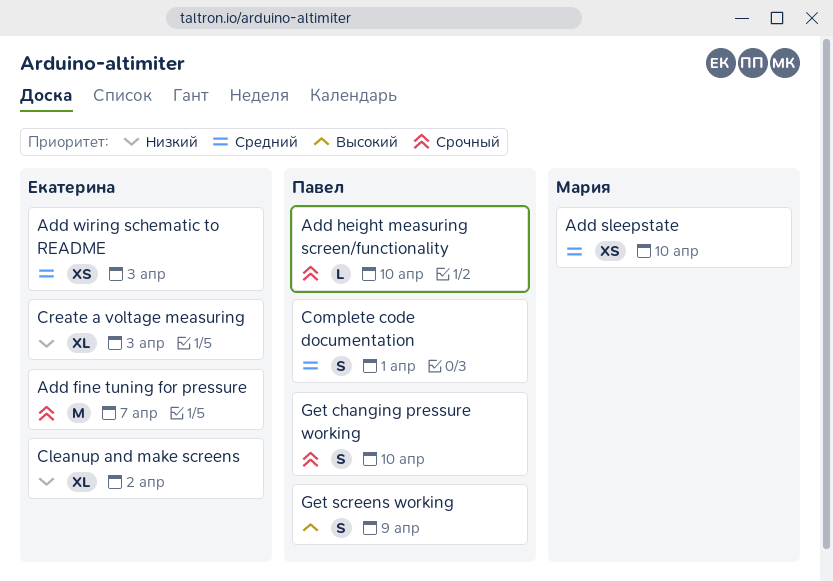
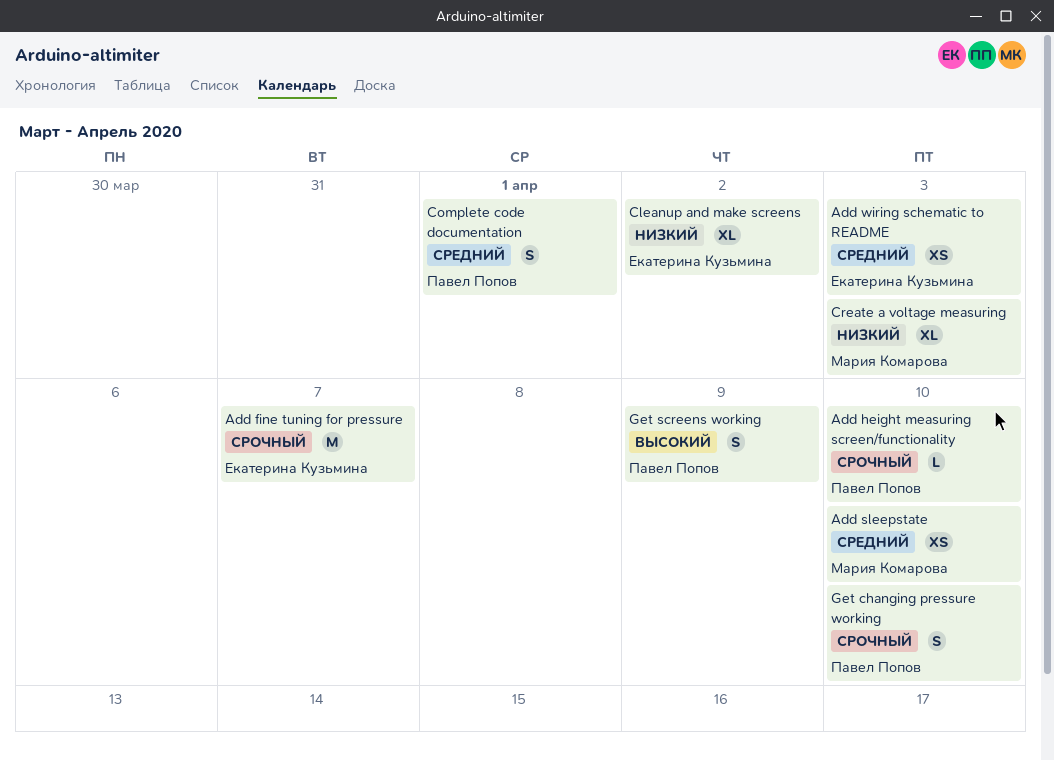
Create a voltage measuring, owner: Екатерина Кузьмина -> Мария Комарова

